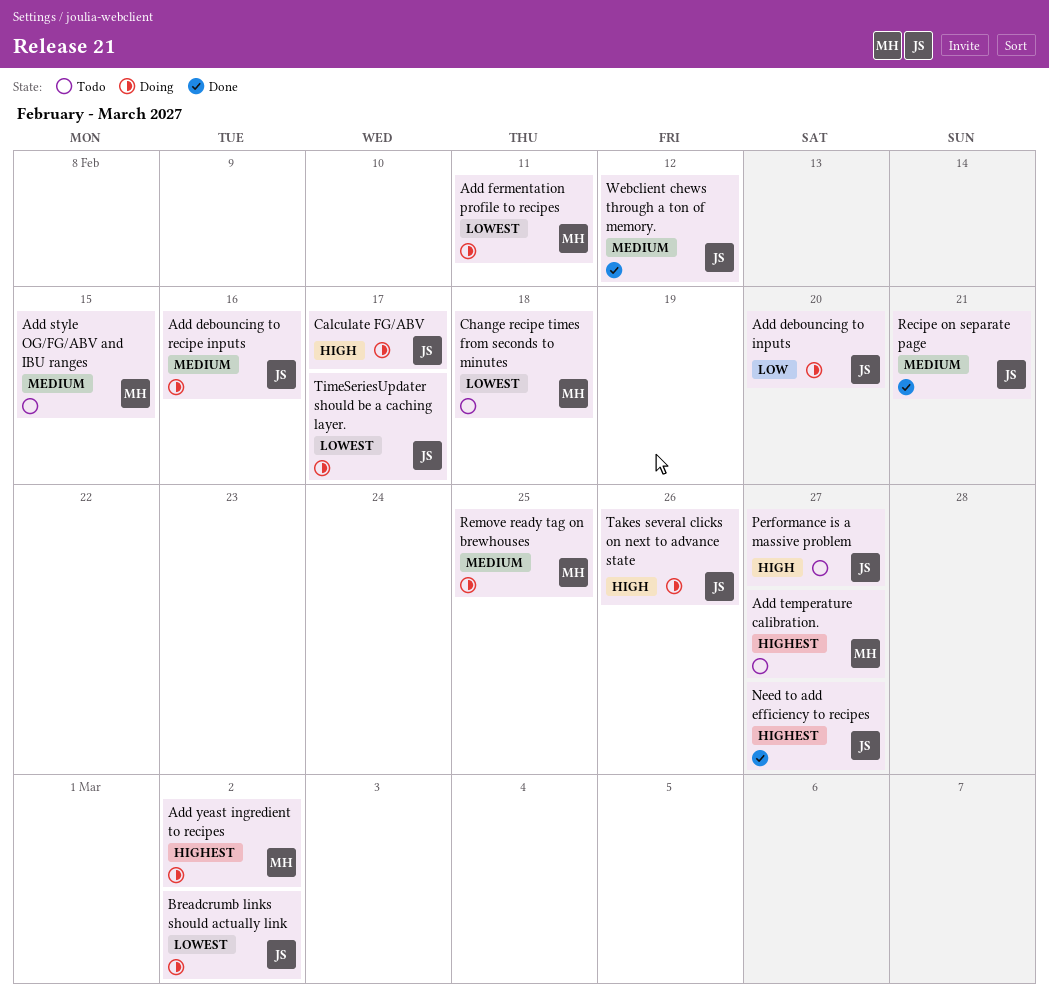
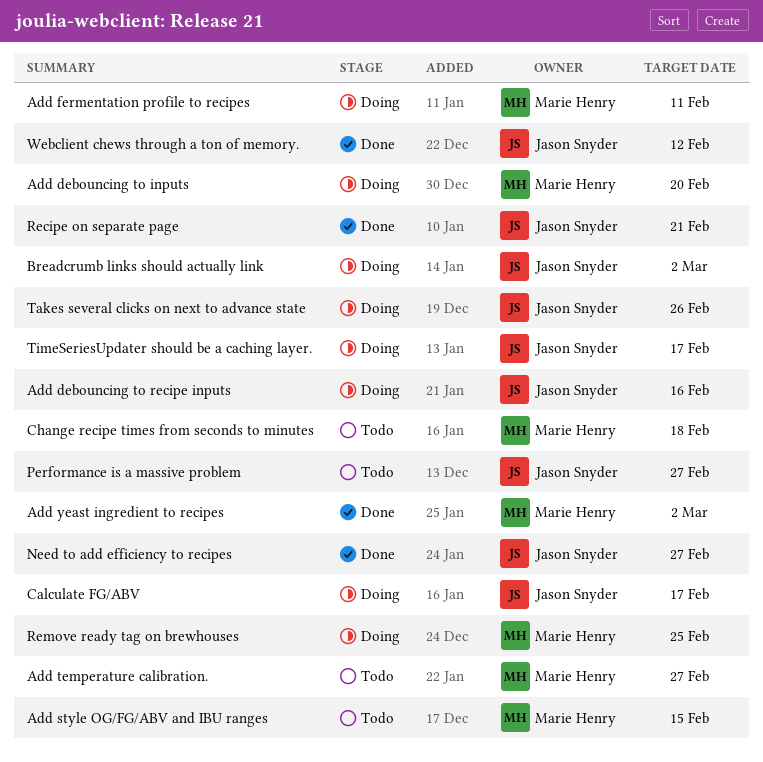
Add debouncing to inputs, owner: Jason Snyder -> Marie Henry
Add yeast ingredient to recipes, status: Doing -> Done

